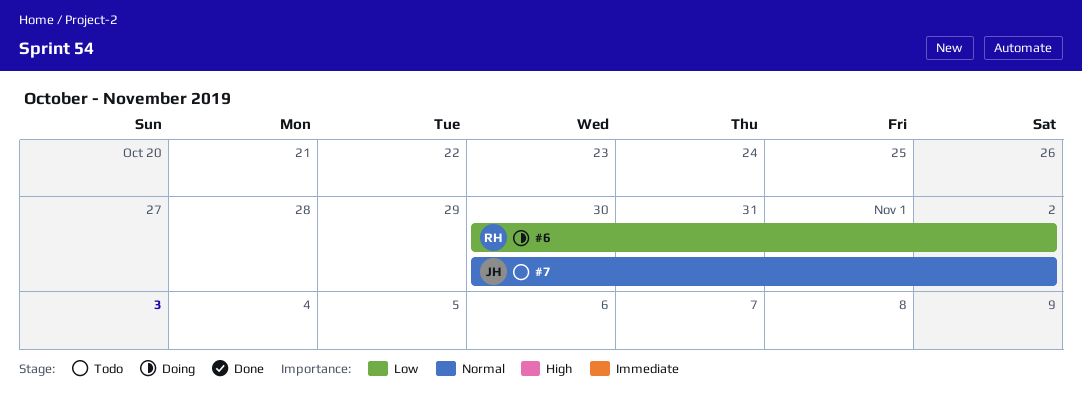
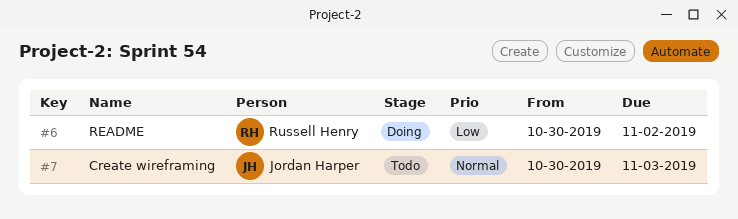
#7, due: Nov 2 -> Nov 3

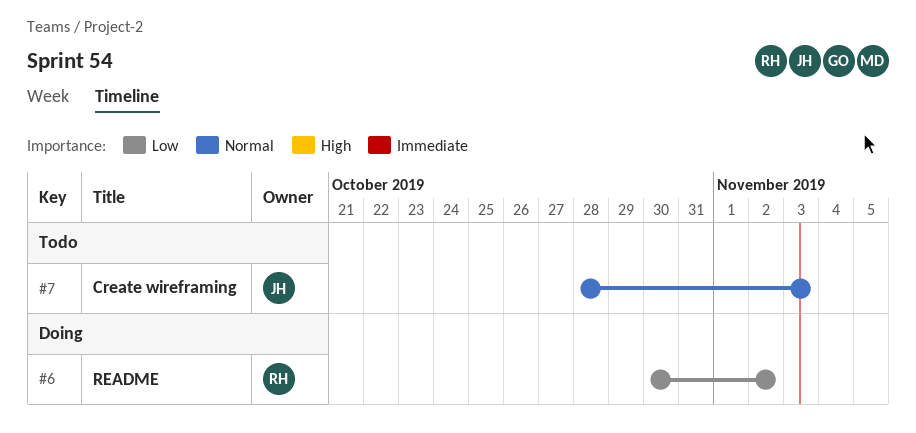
#7, start: Oct 30 -> Oct 28

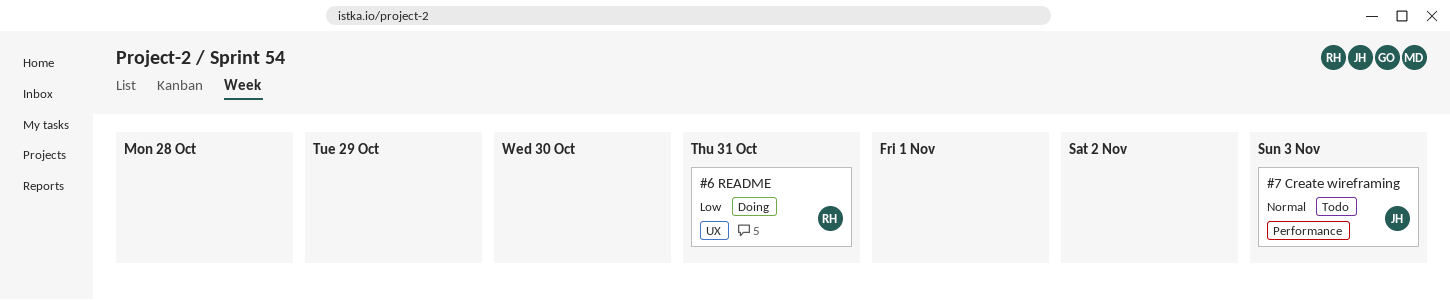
#6, due: Nov 2 -> Oct 31

